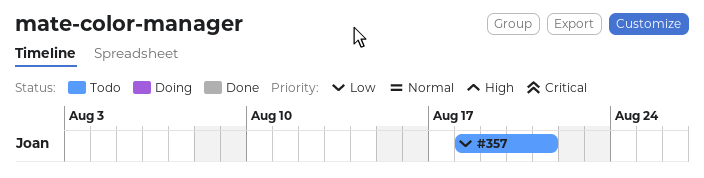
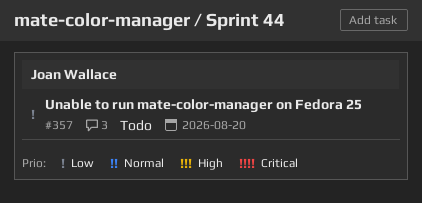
#357, due: Aug 21 -> Aug 20

